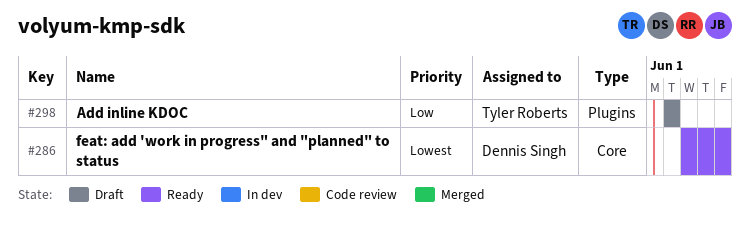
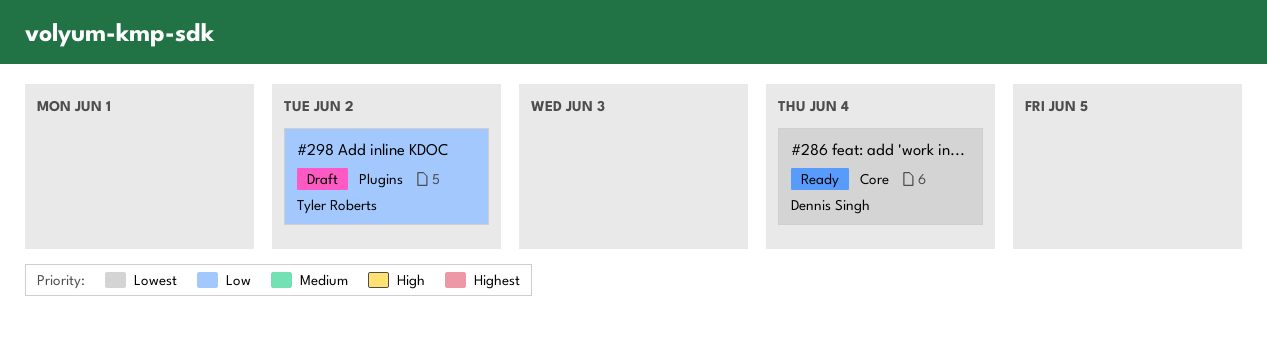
#286, due: Jun 5 -> Jun 4

